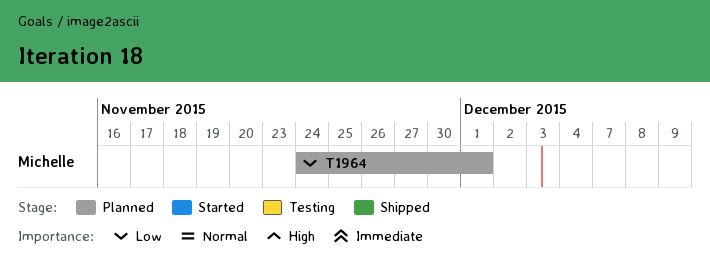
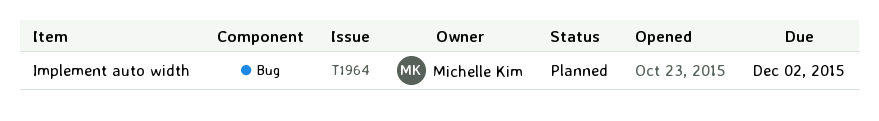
T1964, due: Dec 1 -> Dec 2

